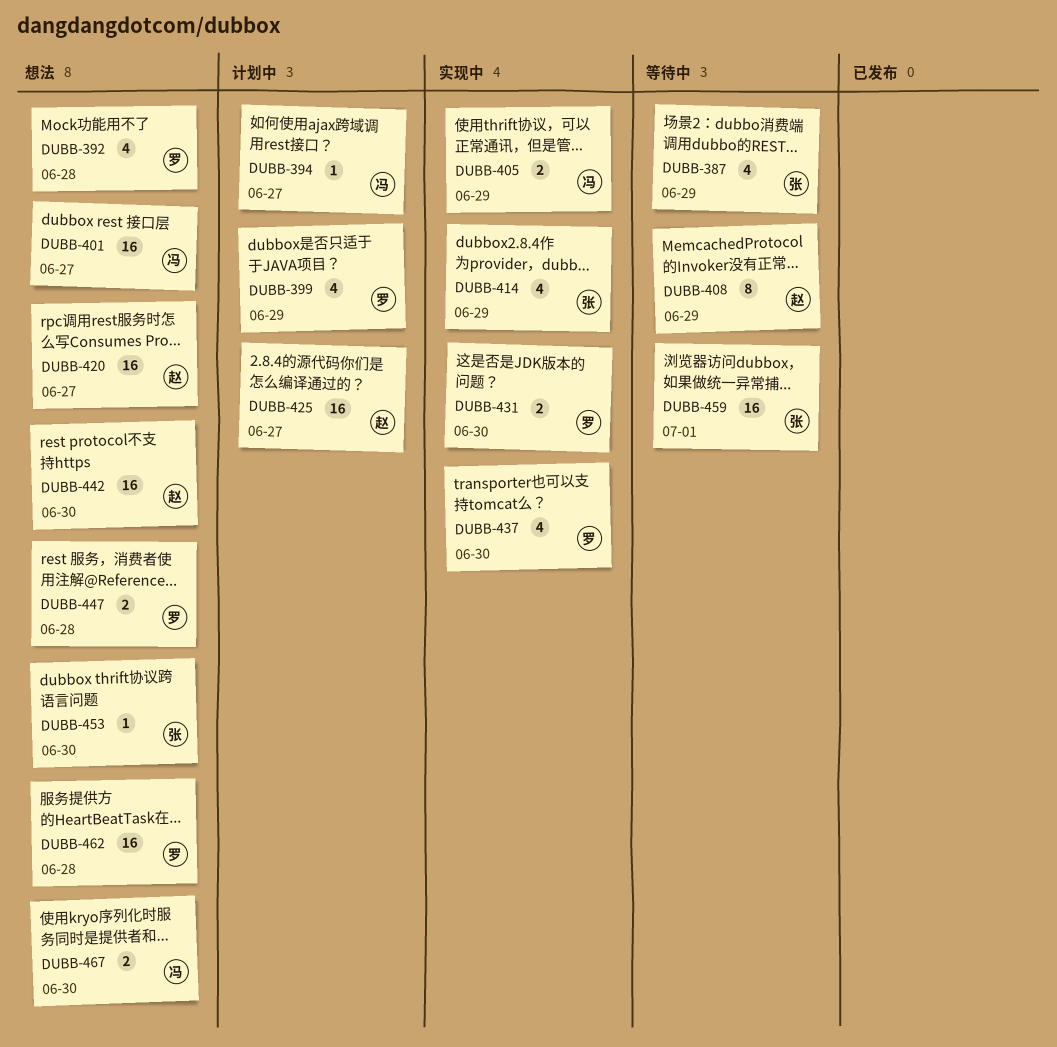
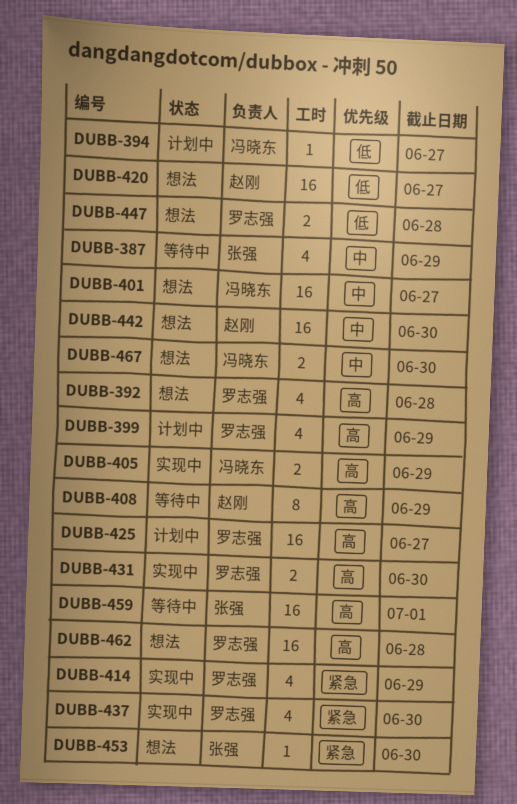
DUBB-414, owner: 张强 -> 罗志强
DUBB-425, owner: 赵刚 -> 罗志强

